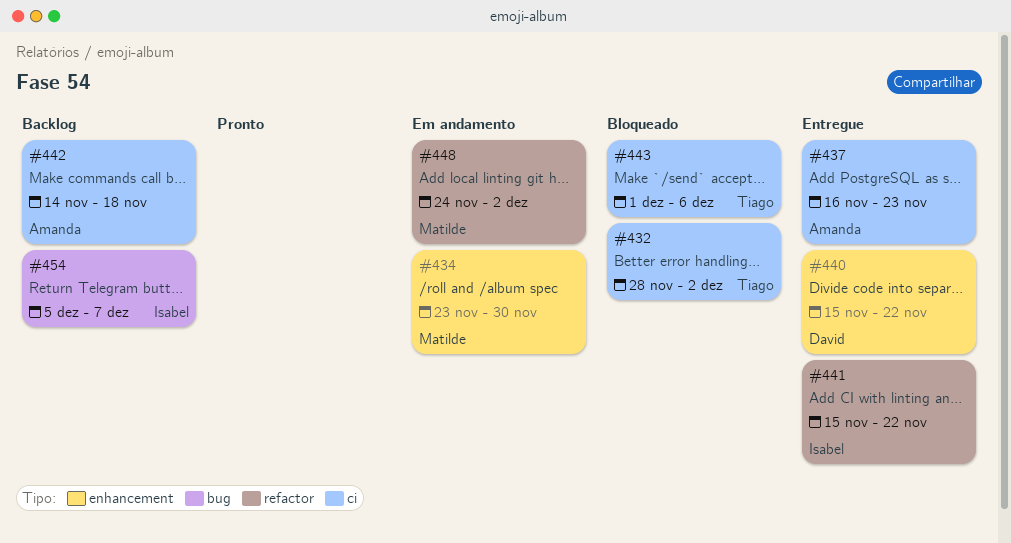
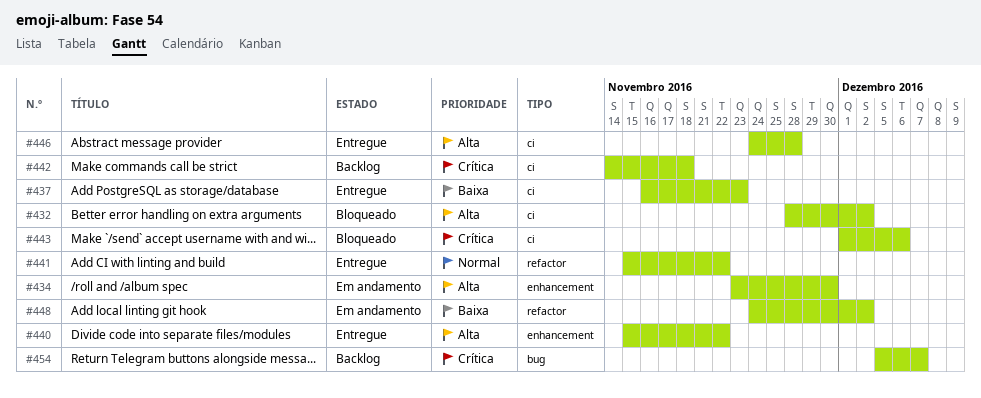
#446: none -> present

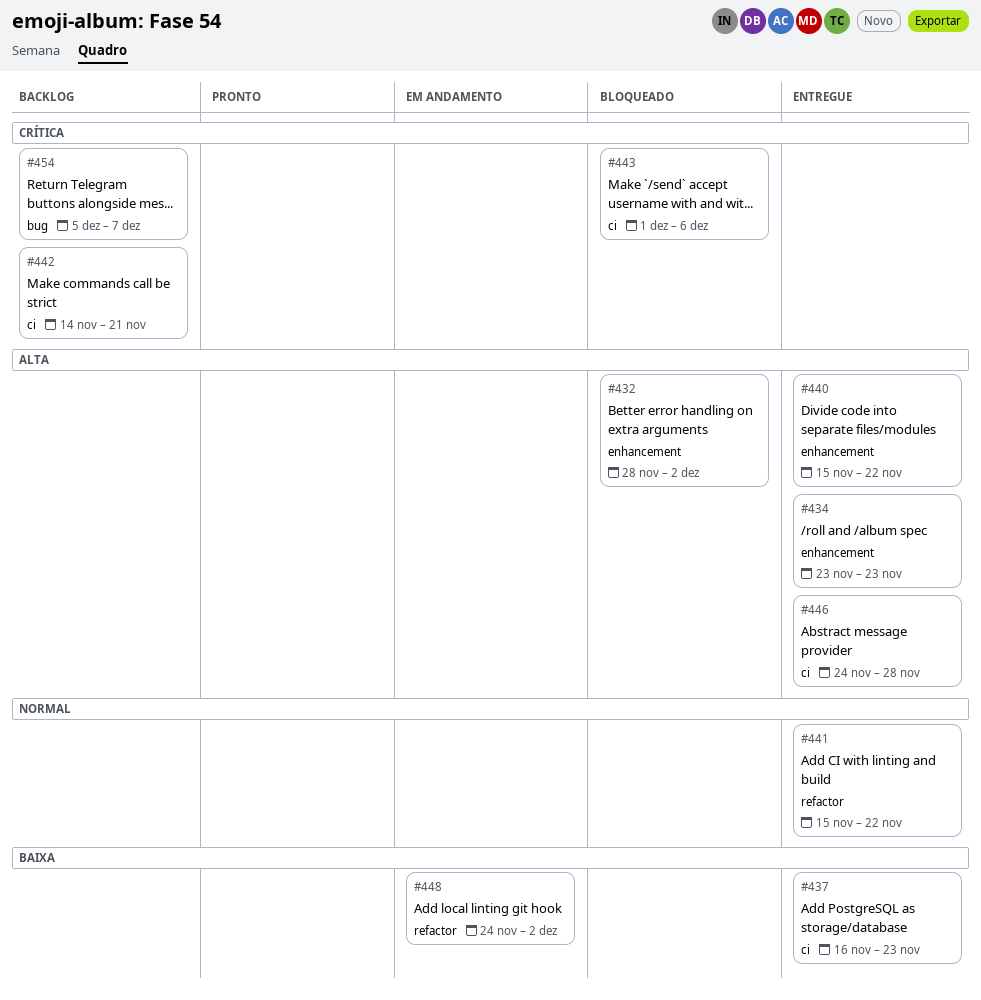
#432, label: ci -> enhancement
#434, status: Em andamento -> Entregue
#434, due: Nov 30 -> Nov 23
#442, due: Nov 18 -> Nov 21

